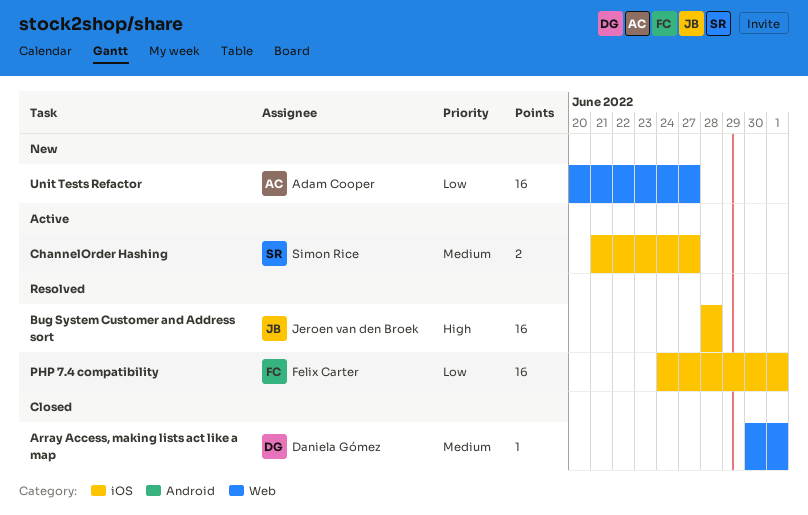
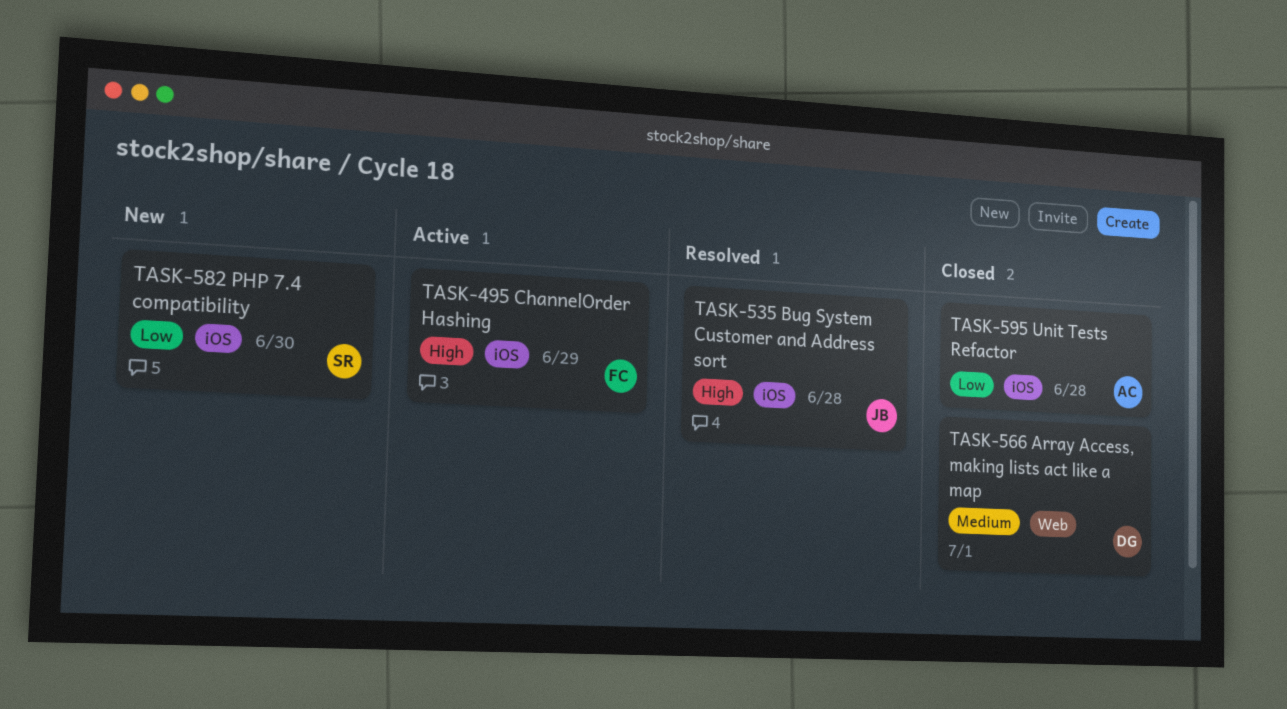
ChannelOrder Hashing, owner: Simon Rice -> Felix Carter
ChannelOrder Hashing, priority: Medium -> High
ChannelOrder Hashing, due: Jun 27 -> Jun 29
PHP 7.4 compatibility, status: Resolved -> New
PHP 7.4 compatibility, owner: Felix Carter -> Simon Rice
PHP 7.4 compatibility, due: Jul 1 -> Jun 30
Unit Tests Refactor, status: New -> Closed
Unit Tests Refactor, label: Web -> iOS
Unit Tests Refactor, due: Jun 27 -> Jun 28

